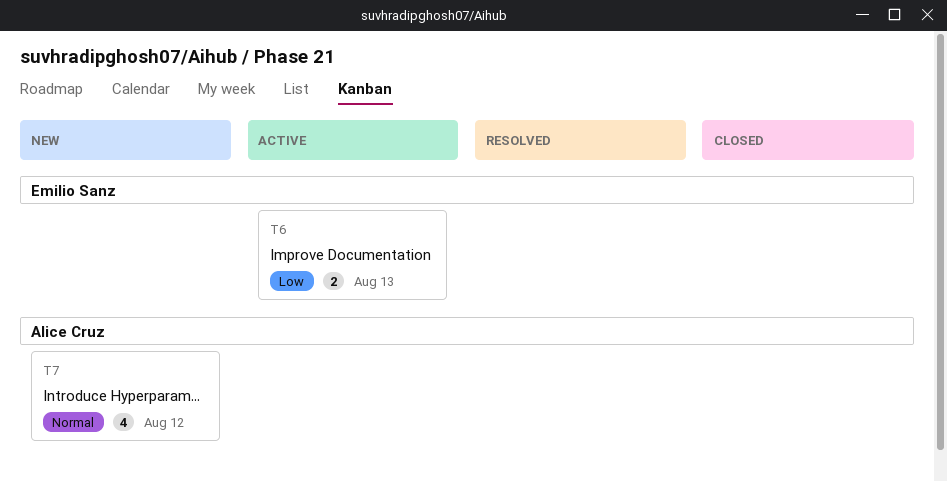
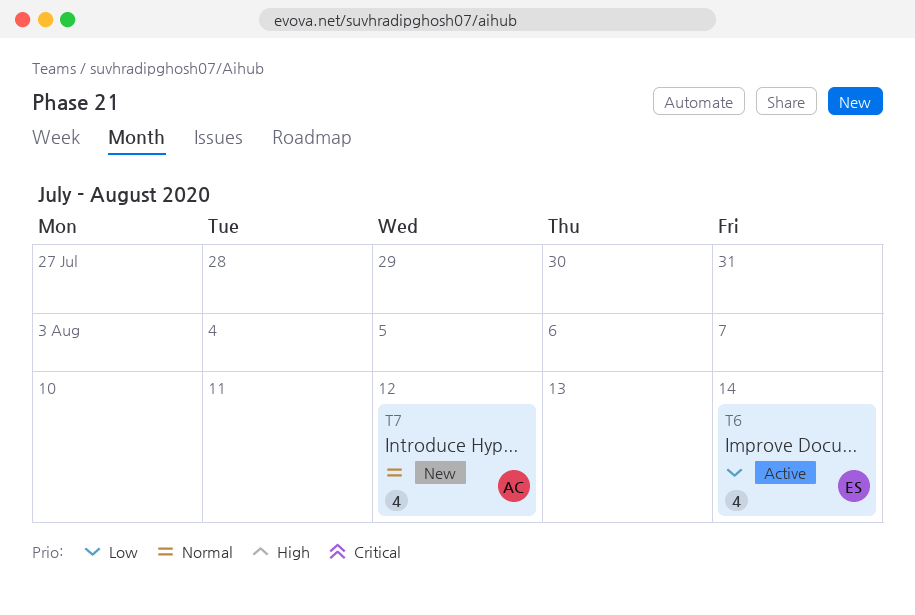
T6, estimate: 2 -> 4
T6, due: Aug 13 -> Aug 14

